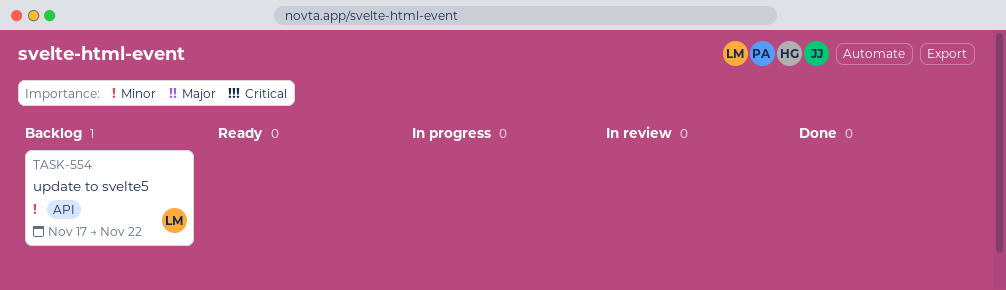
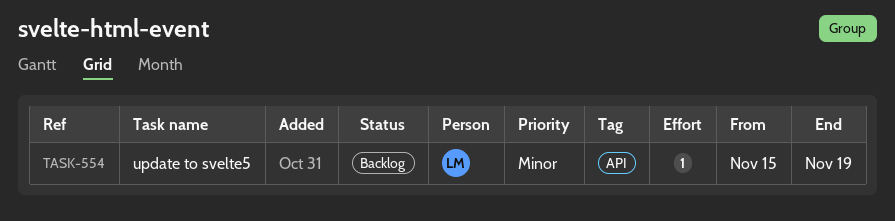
TASK-554, start: Nov 17 -> Nov 15
TASK-554, due: Nov 22 -> Nov 19

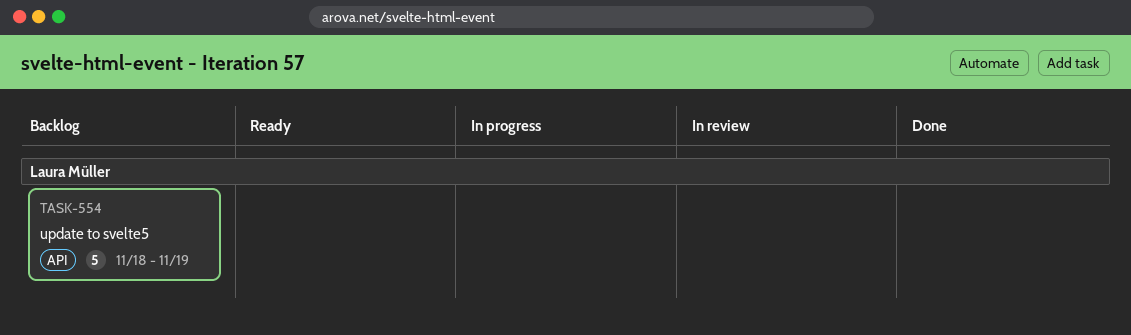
TASK-554, estimate: 1 -> 5
TASK-554, start: Nov 15 -> Nov 18

